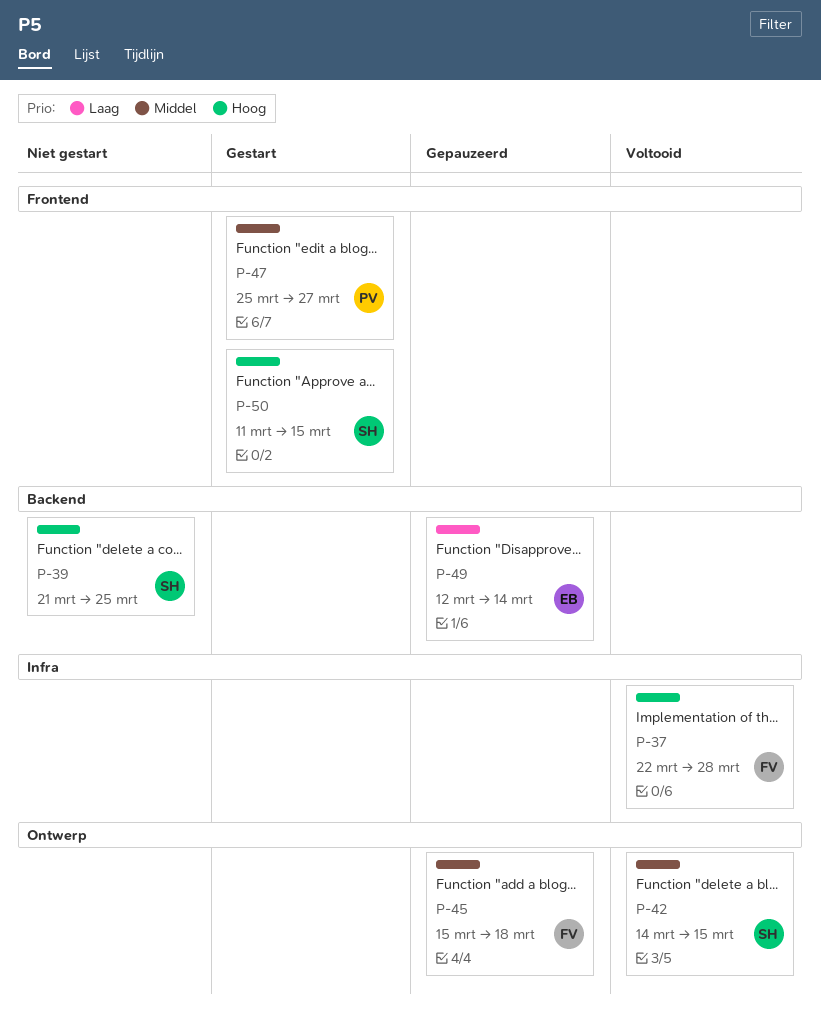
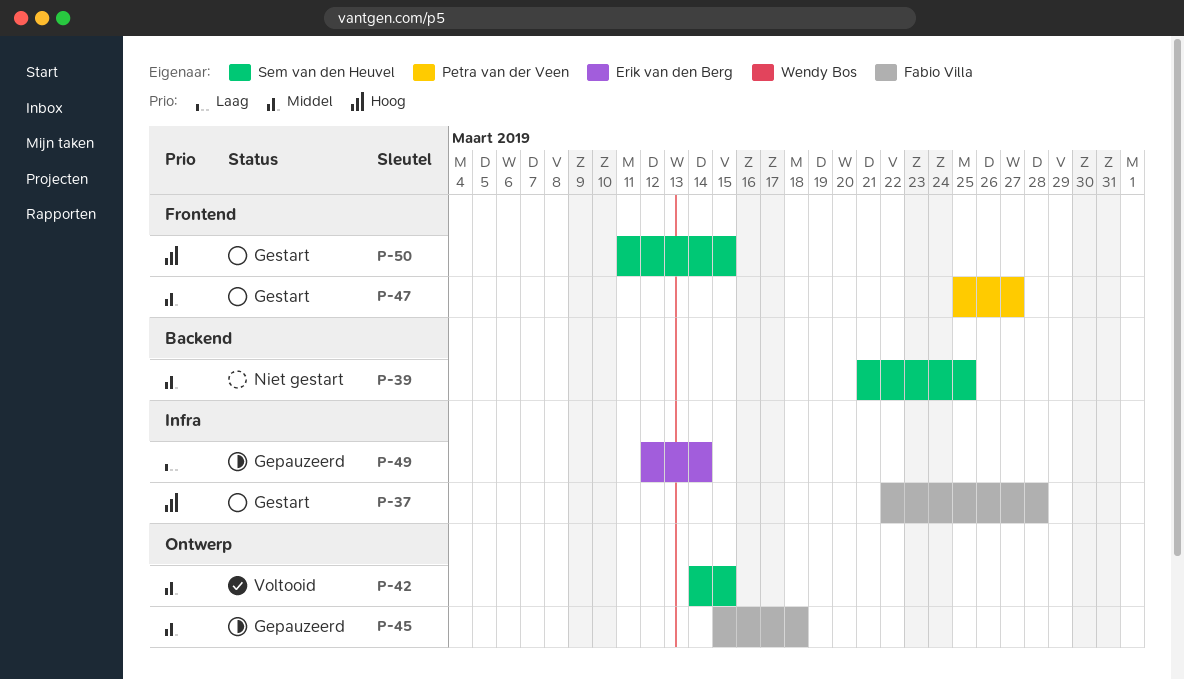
P-37, status: Voltooid -> Gestart
P-39, priority: Hoog -> Middel
P-49, label: Backend -> Infra

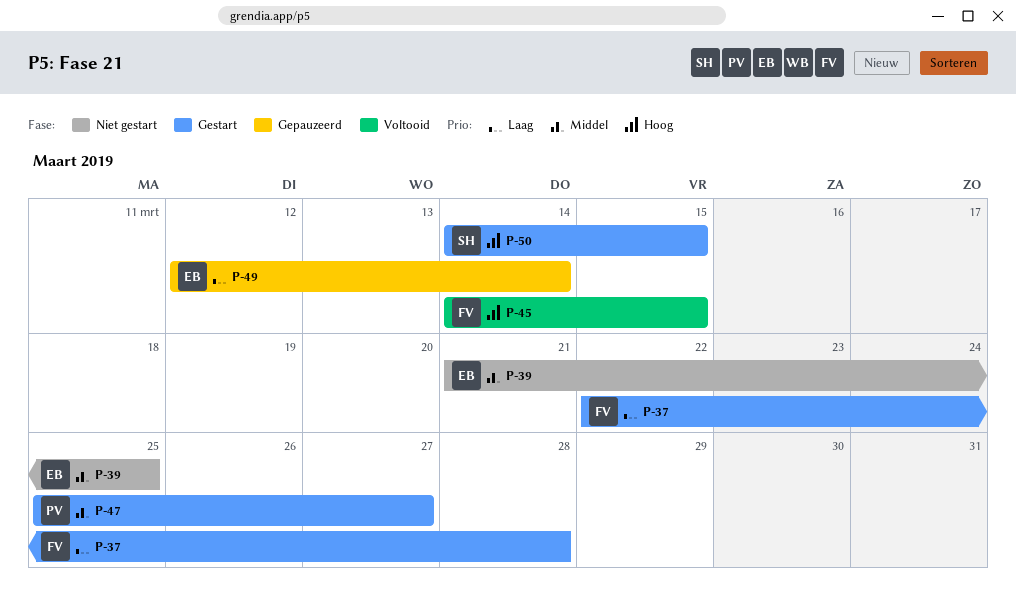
P-37, priority: Hoog -> Laag
P-39, owner: Sem van den Heuvel -> Erik van den Berg
P-42: present -> none
P-45, status: Gepauzeerd -> Voltooid
P-45, priority: Middel -> Hoog
P-45, start: Mar 15 -> Mar 14
P-45, due: Mar 18 -> Mar 15
P-50, start: Mar 11 -> Mar 14

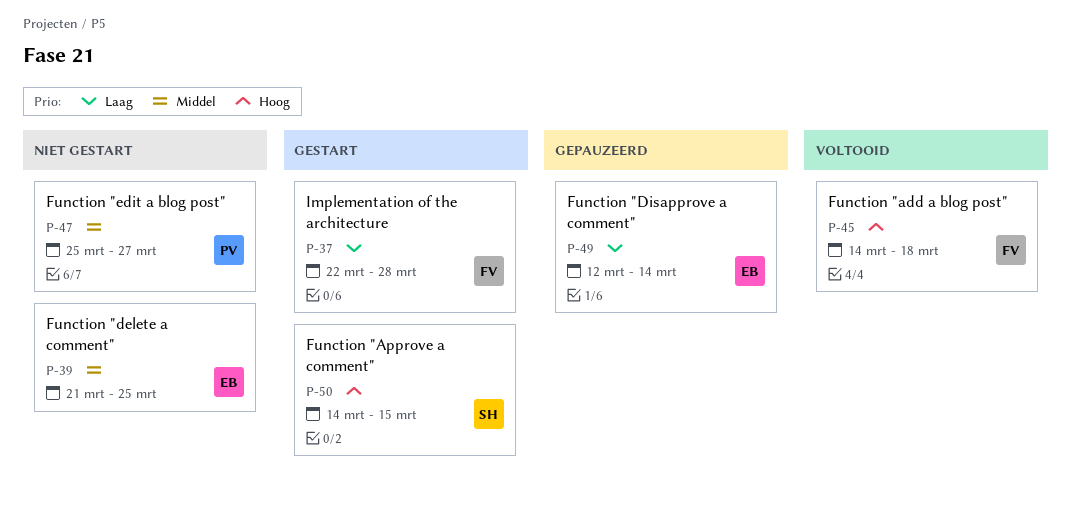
P-45, due: Mar 15 -> Mar 18
P-47, status: Gestart -> Niet gestart

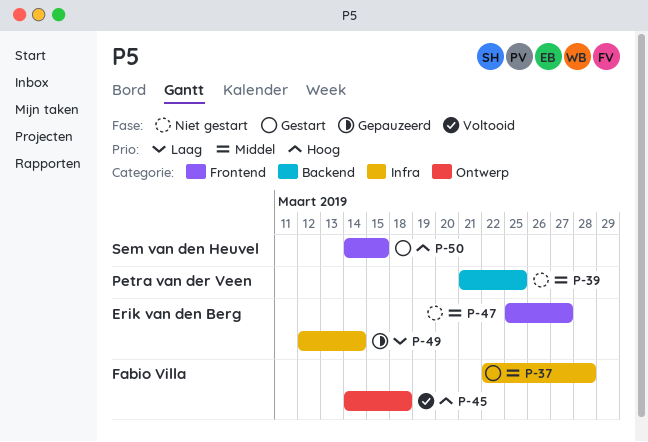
P-37, priority: Laag -> Middel
P-39, owner: Erik van den Berg -> Petra van der Veen
P-47, owner: Petra van der Veen -> Erik van den Berg

